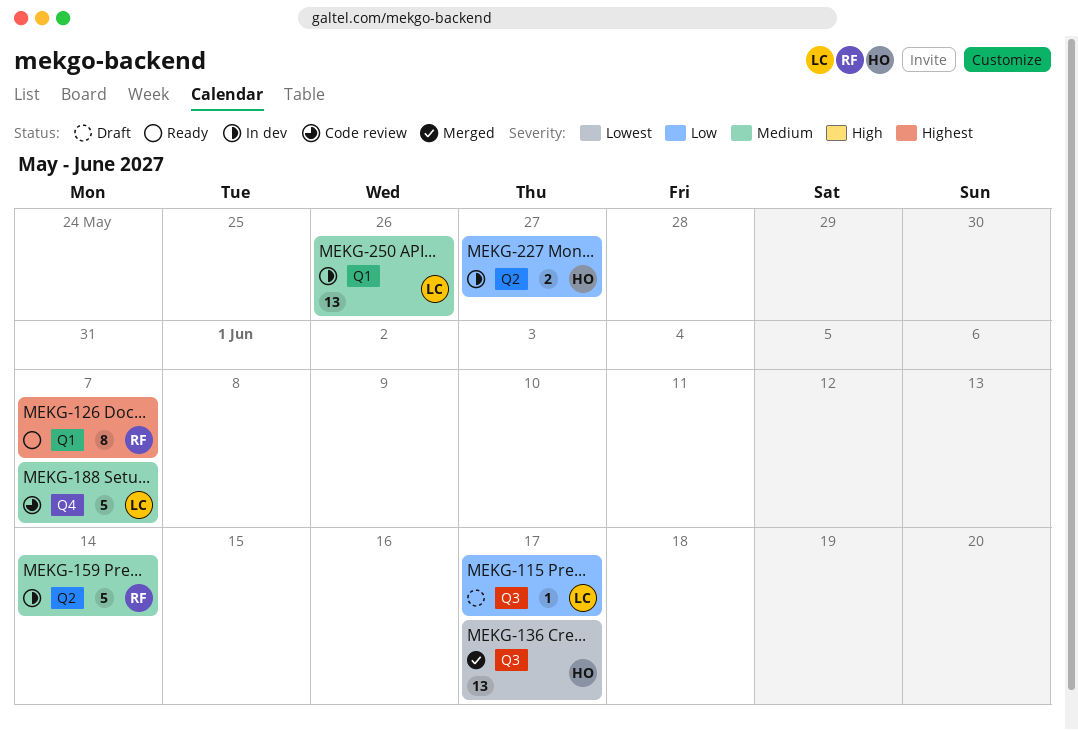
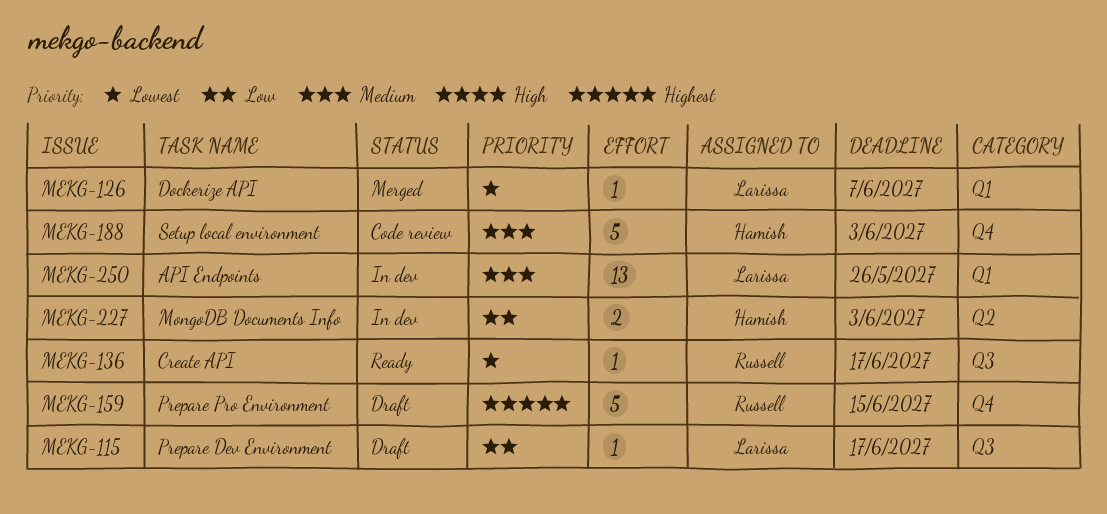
MEKG-126, status: Ready -> Merged
MEKG-126, owner: Russell -> Larissa
MEKG-126, priority: Highest -> Lowest
MEKG-126, estimate: 8 -> 1
MEKG-136, status: Merged -> Ready
MEKG-136, owner: Hamish -> Russell
MEKG-136, estimate: 13 -> 1
MEKG-159, status: In dev -> Draft
MEKG-159, priority: Medium -> Highest
MEKG-159, label: Q2 -> Q4
MEKG-159, due: Jun 14 -> Jun 15
MEKG-188, owner: Larissa -> Hamish
MEKG-188, due: Jun 7 -> Jun 3
MEKG-227, due: May 27 -> Jun 3

